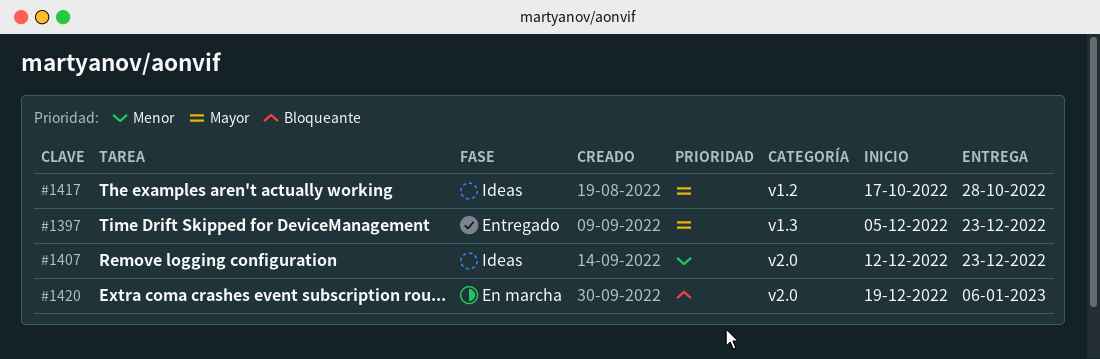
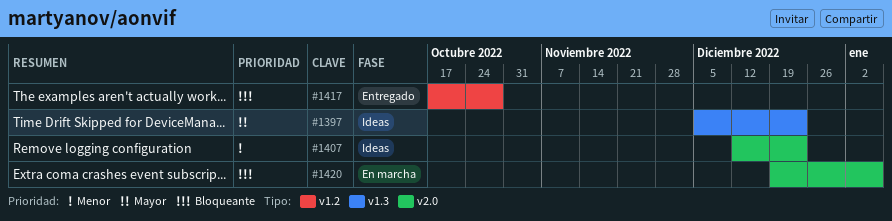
#1397, status: Entregado -> Ideas
#1417, status: Ideas -> Entregado
#1417, priority: Mayor -> Bloqueante

